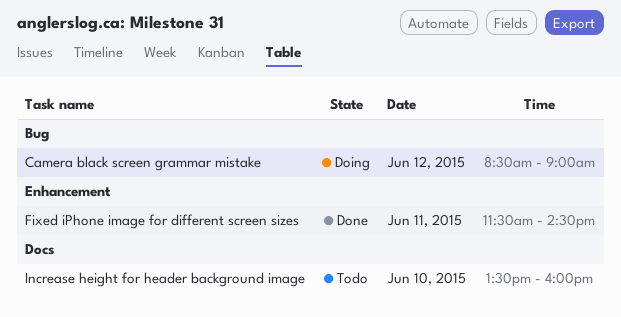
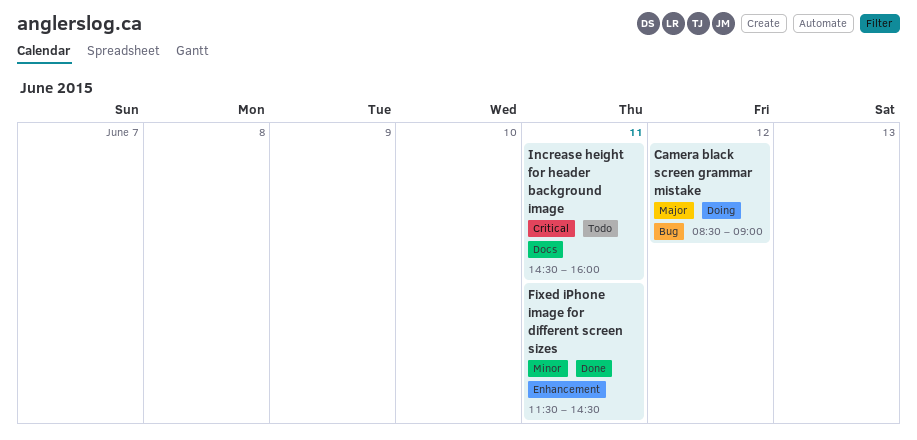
Increase height for header background image, day: Jun 10 -> Jun 11
Increase height for header background image, begins: 13:30 -> 14:30

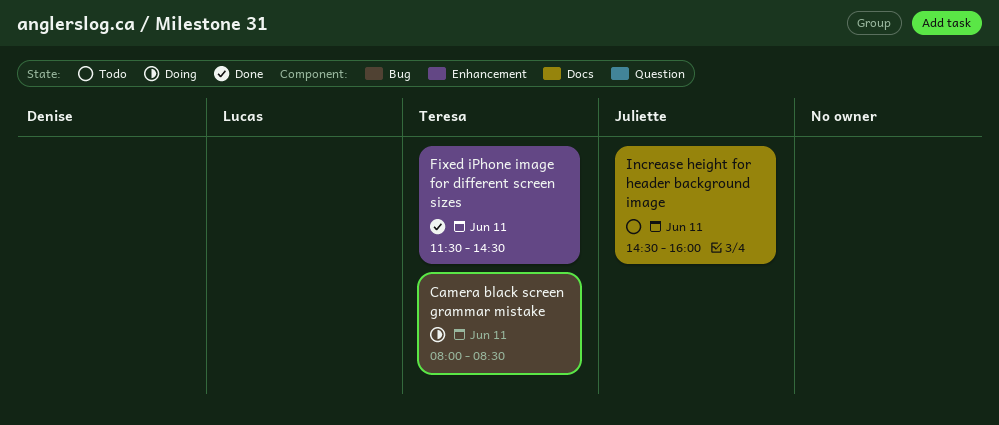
Camera black screen grammar mistake, day: Jun 12 -> Jun 11
Camera black screen grammar mistake, begins: 08:30 -> 08:00
Camera black screen grammar mistake, ends: 09:00 -> 08:30

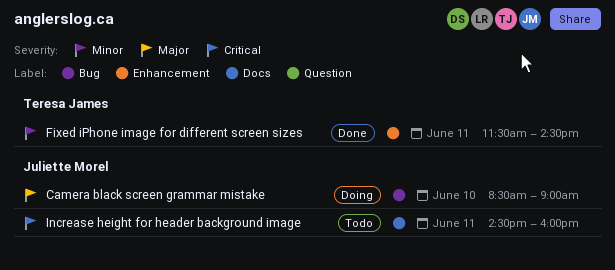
Camera black screen grammar mistake, owner: Teresa James -> Juliette Morel
Camera black screen grammar mistake, day: Jun 11 -> Jun 10
Camera black screen grammar mistake, begins: 08:00 -> 08:30
Camera black screen grammar mistake, ends: 08:30 -> 09:00

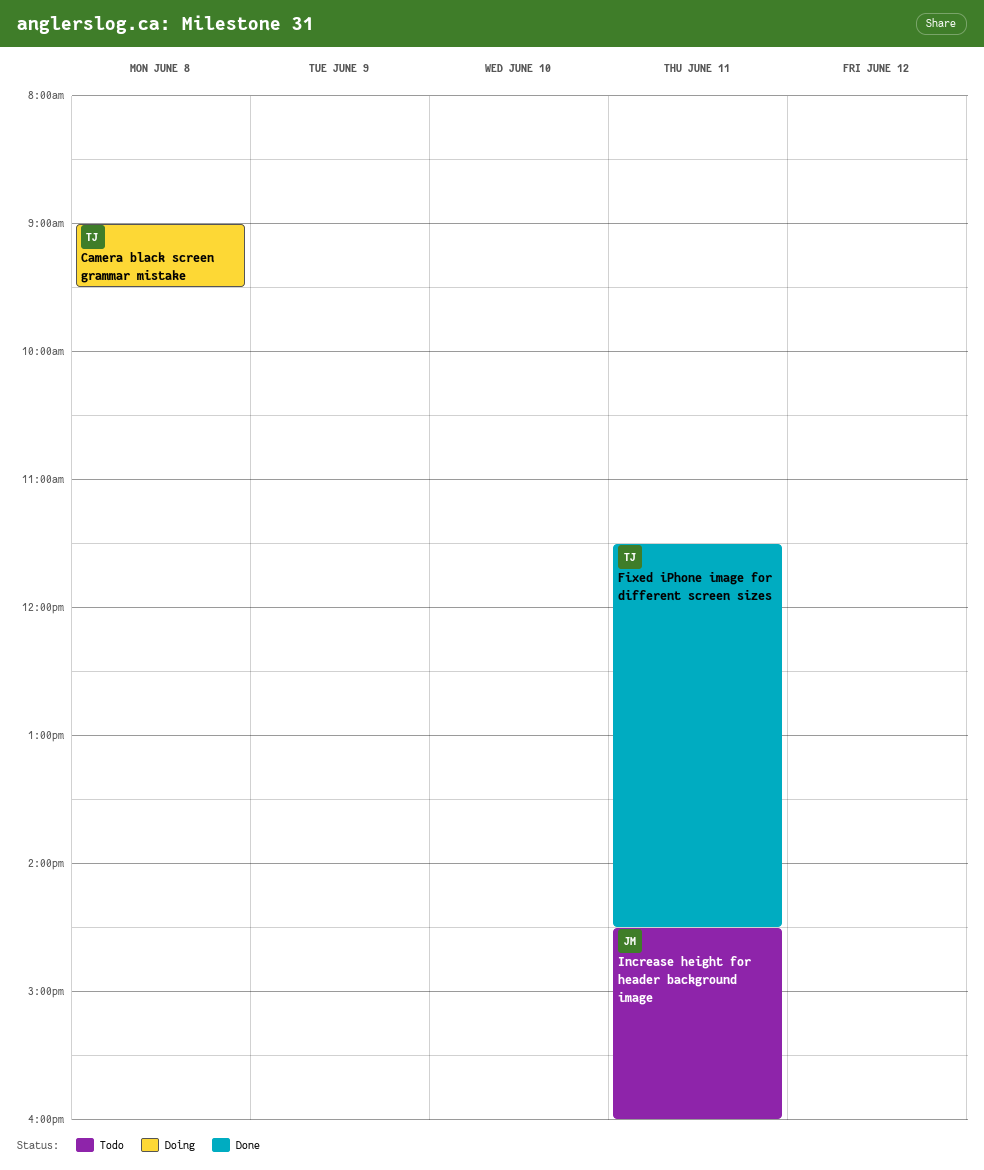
Camera black screen grammar mistake, owner: Juliette Morel -> Teresa James
Camera black screen grammar mistake, day: Jun 10 -> Jun 8
Camera black screen grammar mistake, begins: 08:30 -> 09:00
Camera black screen grammar mistake, ends: 09:00 -> 09:30

